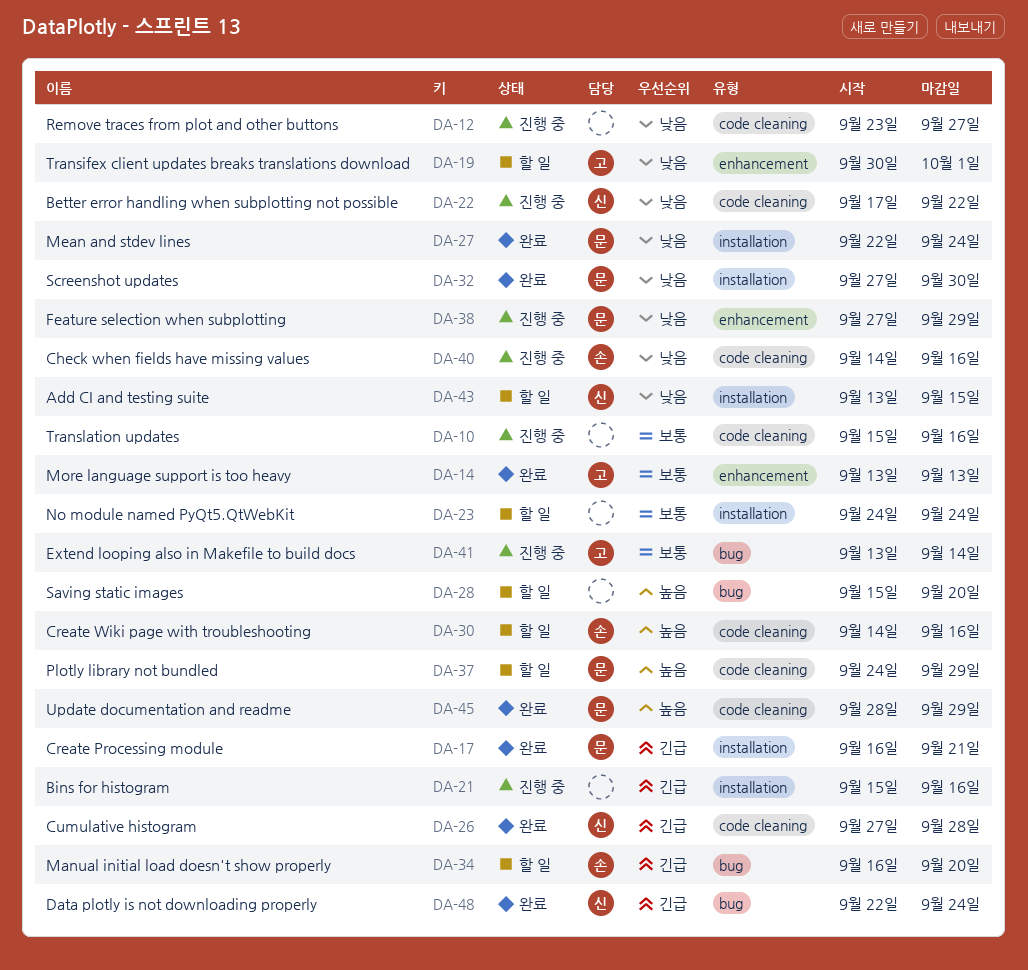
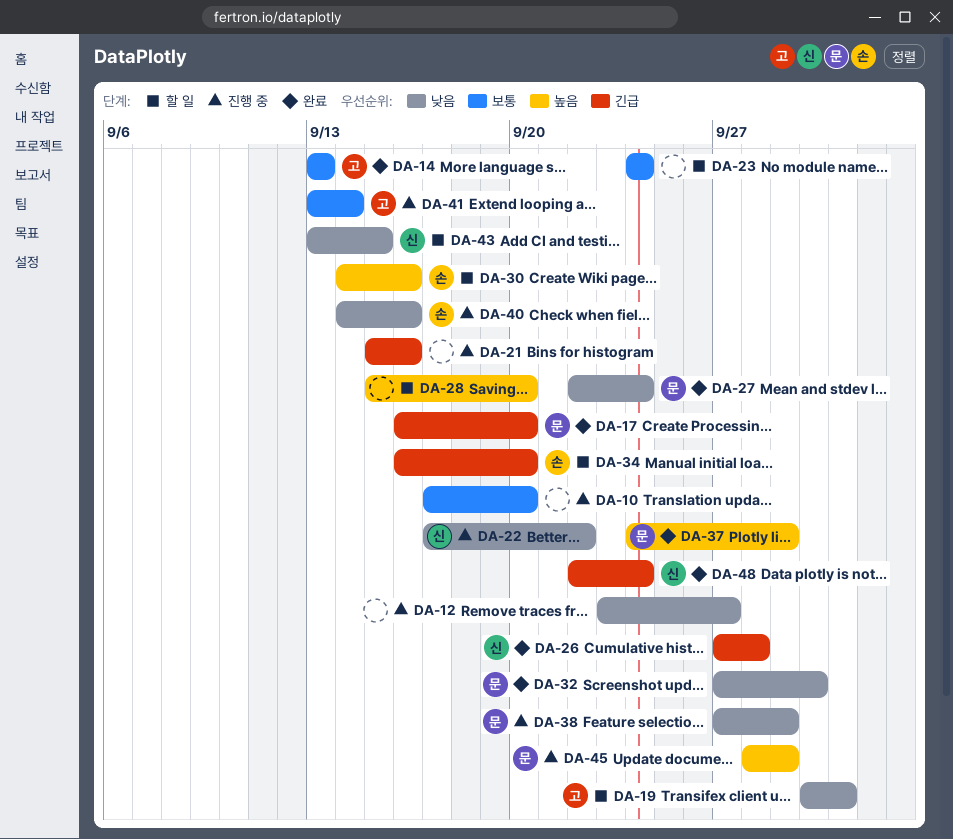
DA-10, start: Sep 15 -> Sep 17
DA-10, due: Sep 16 -> Sep 20
DA-17, due: Sep 21 -> Sep 20
DA-37, status: 할 일 -> 완료
DA-45, status: 완료 -> 진행 중

